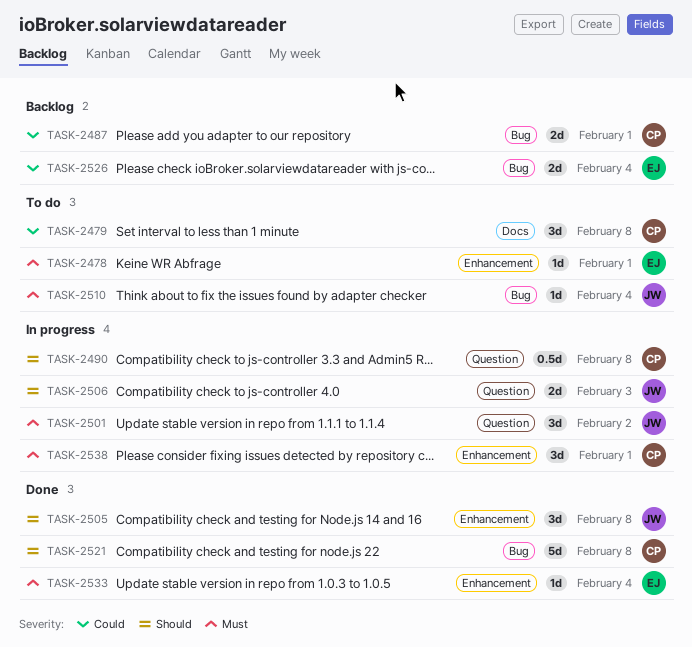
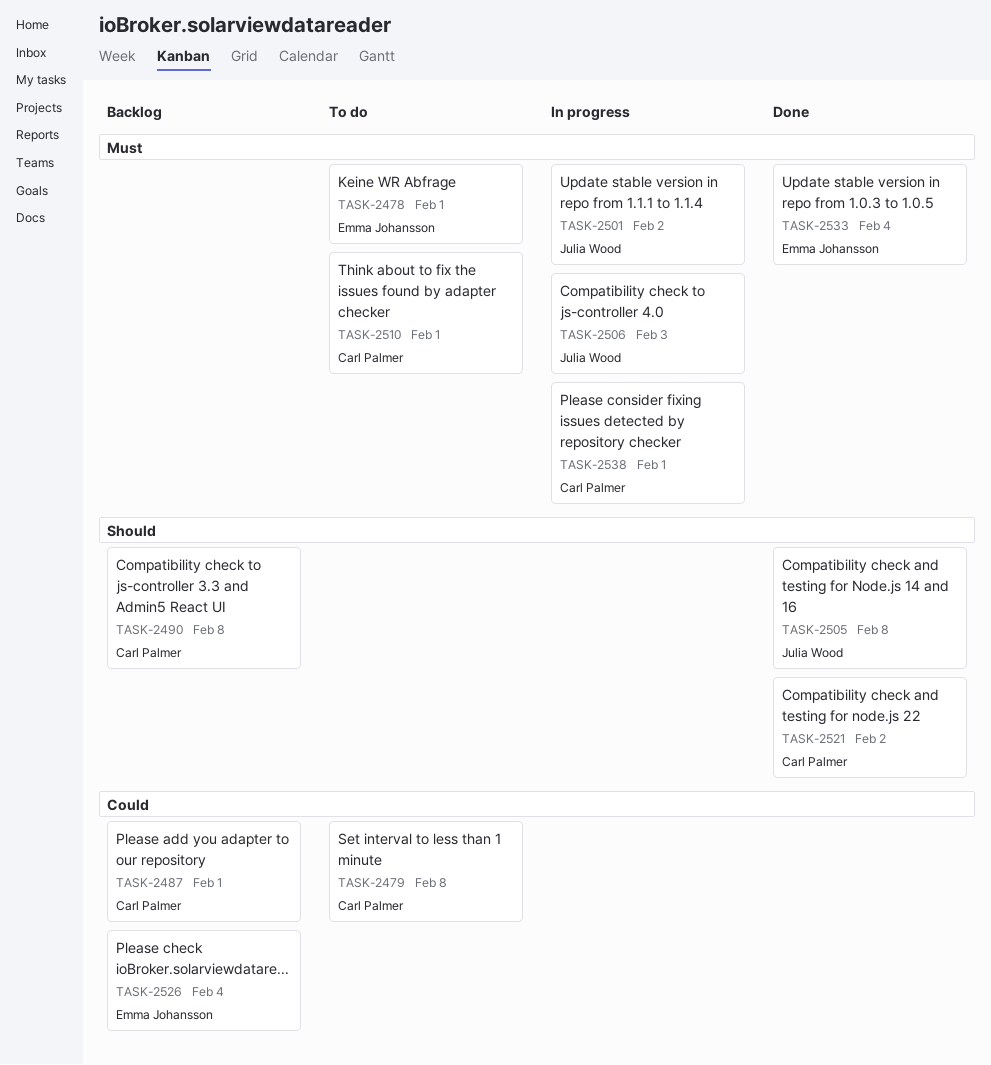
TASK-2490, status: In progress -> Backlog
TASK-2506, priority: Should -> Must
TASK-2510, owner: Julia Wood -> Carl Palmer
TASK-2510, due: Feb 4 -> Feb 1
TASK-2521, due: Feb 8 -> Feb 2

